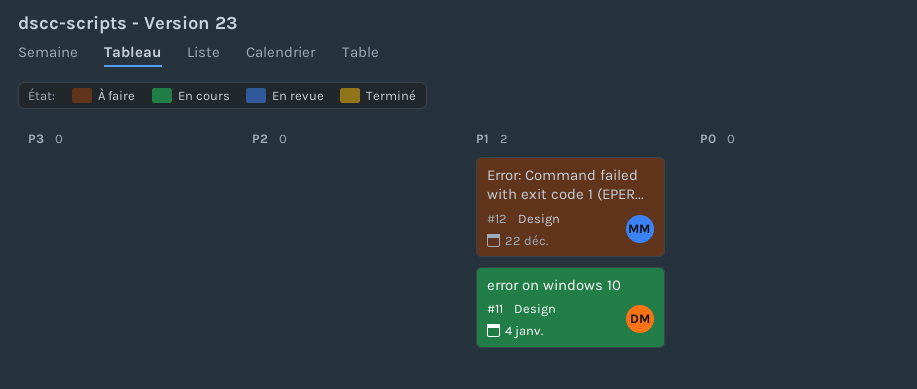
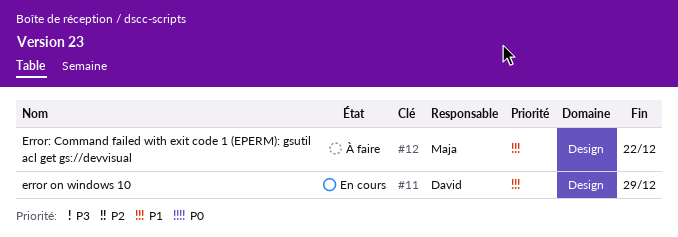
#11, due: Jan 4 -> Dec 29

